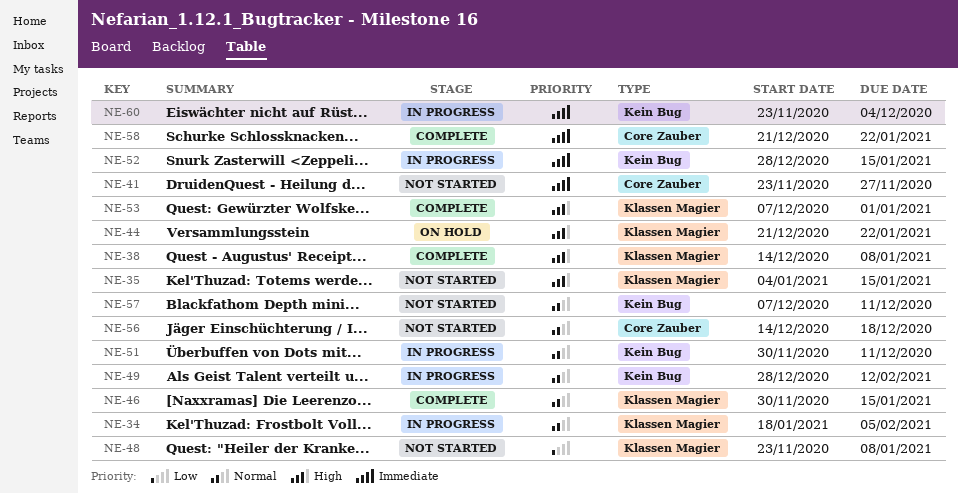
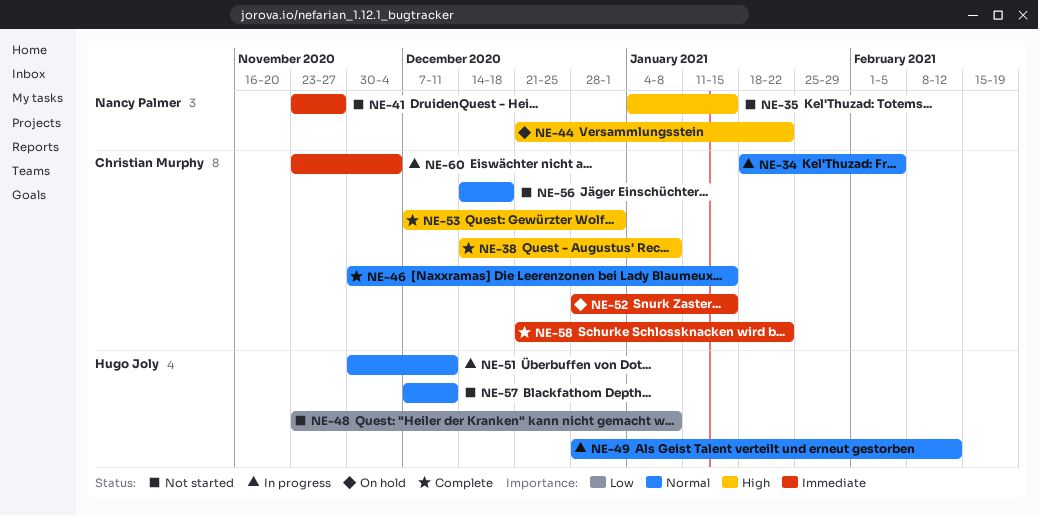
NE-52, status: In progress -> On hold

